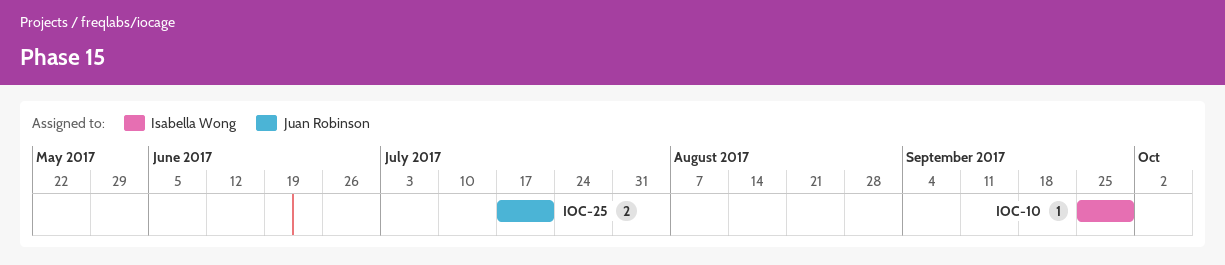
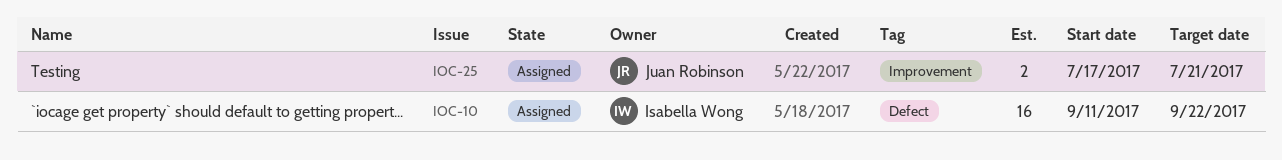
IOC-10, estimate: 1 -> 16
IOC-10, start: Sep 25 -> Sep 11
IOC-10, due: Sep 29 -> Sep 22

